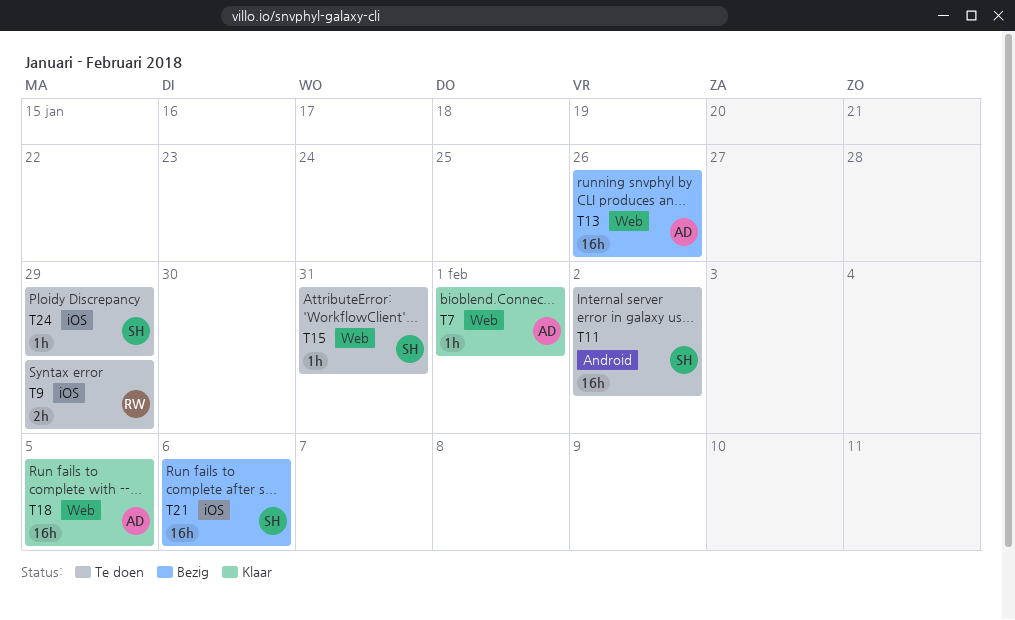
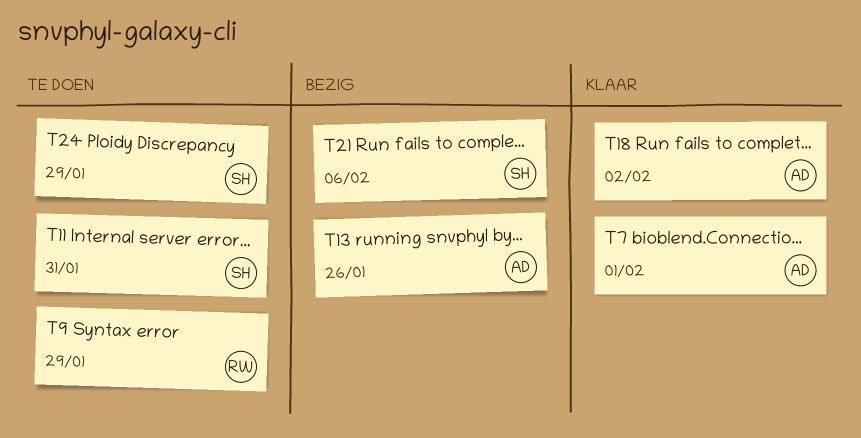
T11, due: Feb 2 -> Jan 31
T15: present -> none
T18, due: Feb 5 -> Feb 2

